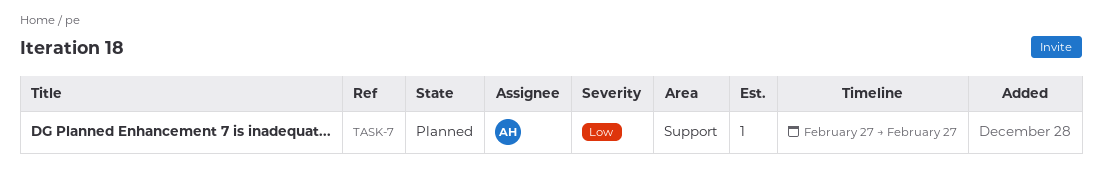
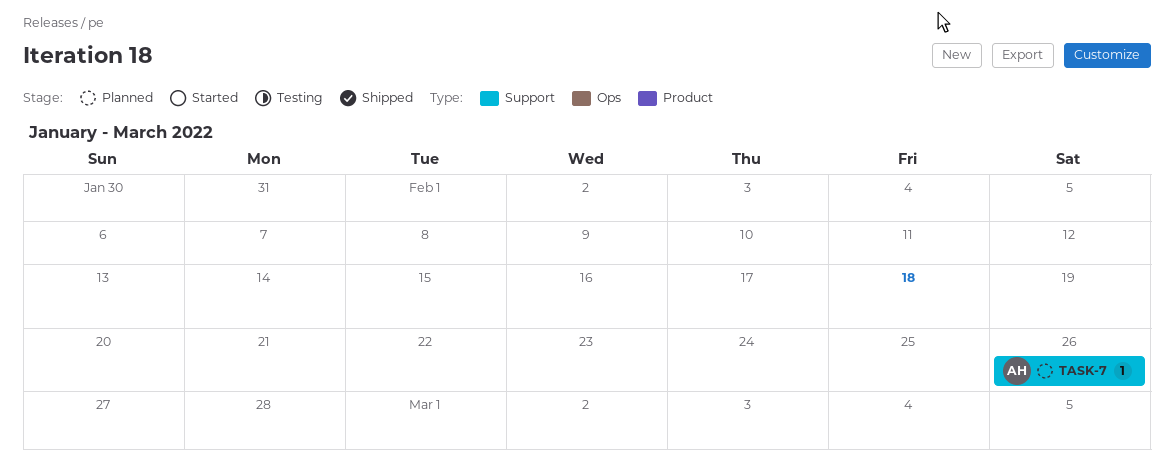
TASK-7, start: Feb 27 -> Feb 26
TASK-7, due: Feb 27 -> Feb 26

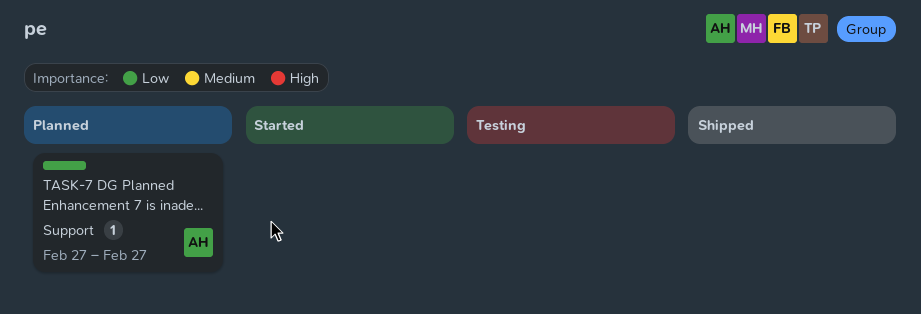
TASK-7, start: Feb 26 -> Feb 27
TASK-7, due: Feb 26 -> Feb 27

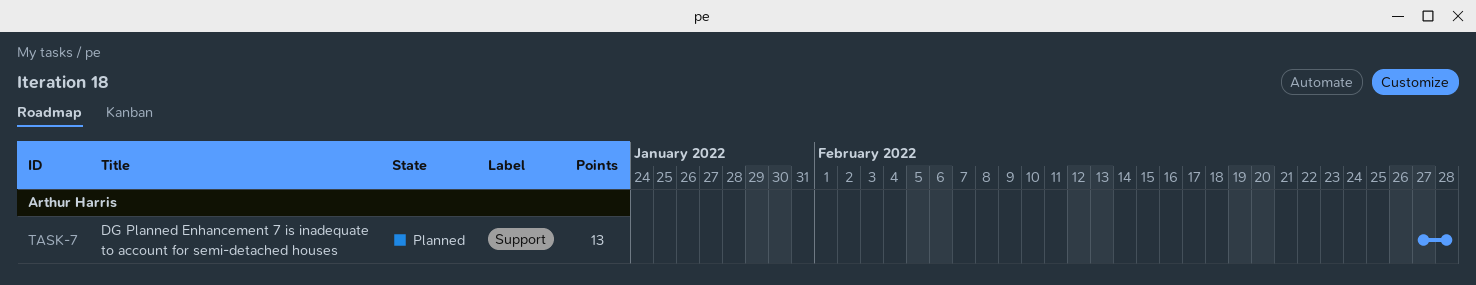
TASK-7, estimate: 1 -> 13
TASK-7, due: Feb 27 -> Feb 28

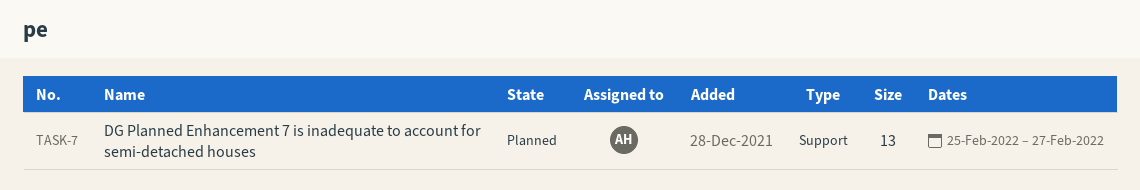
TASK-7, start: Feb 27 -> Feb 25
TASK-7, due: Feb 28 -> Feb 27

